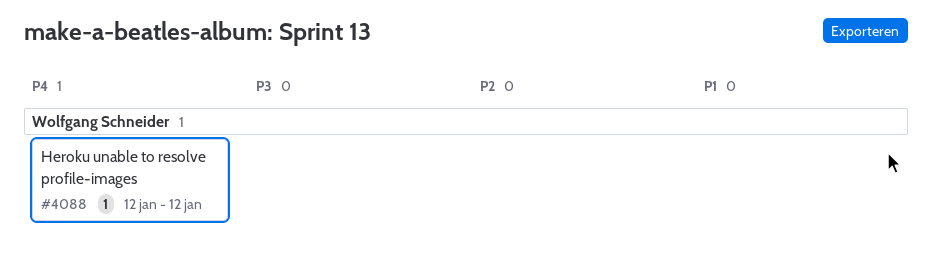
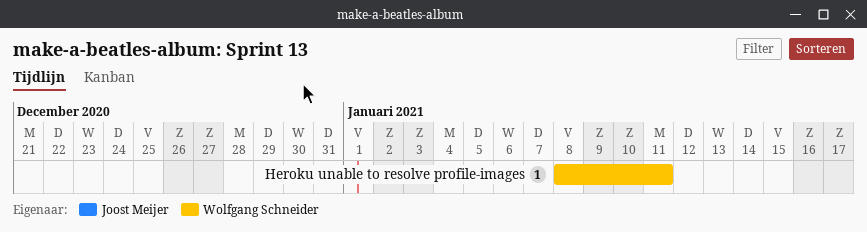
Heroku unable to resolve profile-images, start: Jan 12 -> Jan 8
Heroku unable to resolve profile-images, due: Jan 12 -> Jan 11

